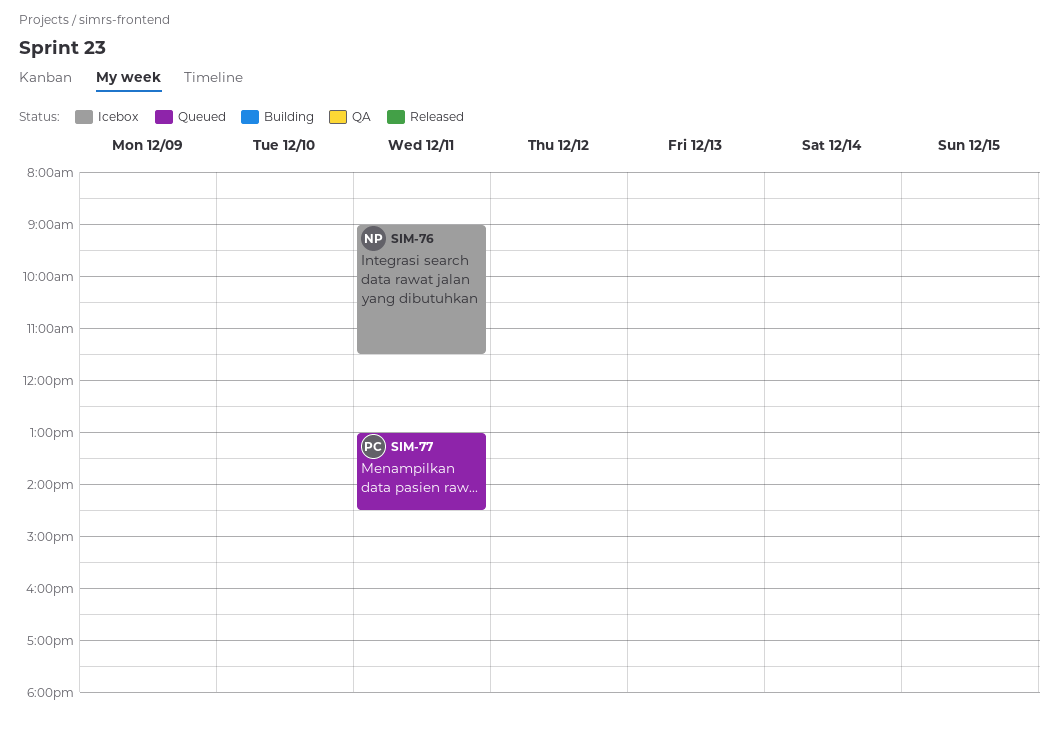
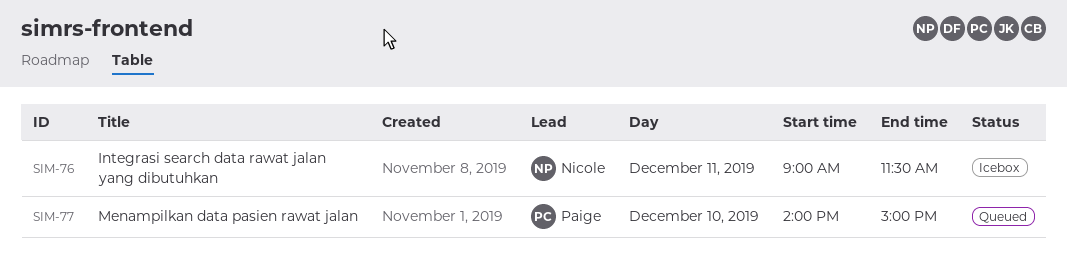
SIM-77, day: Dec 11 -> Dec 10
SIM-77, begins: 13:00 -> 14:00
SIM-77, ends: 14:30 -> 15:00

